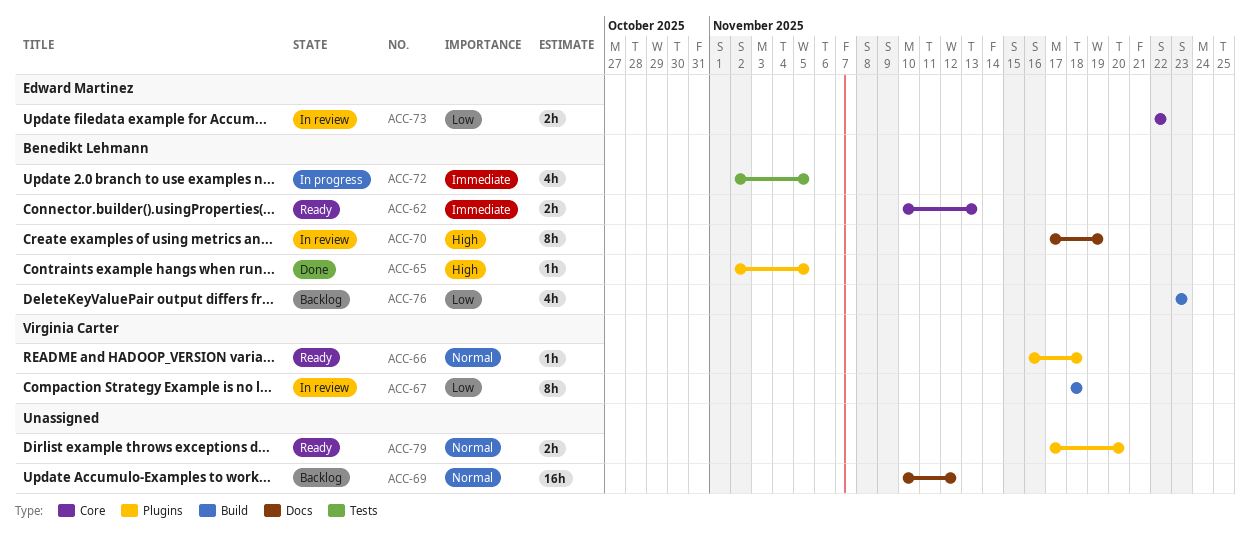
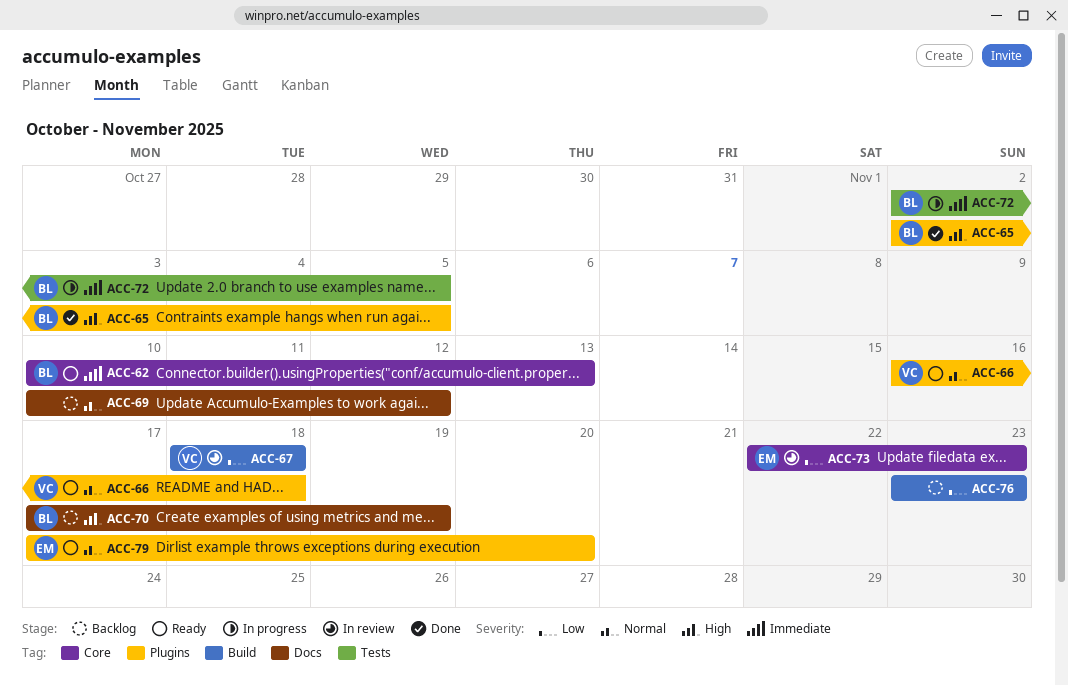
ACC-70, status: In review -> Backlog
ACC-73, due: Nov 22 -> Nov 23
ACC-76, owner: Benedikt Lehmann -> none
ACC-79, owner: none -> Edward Martinez

